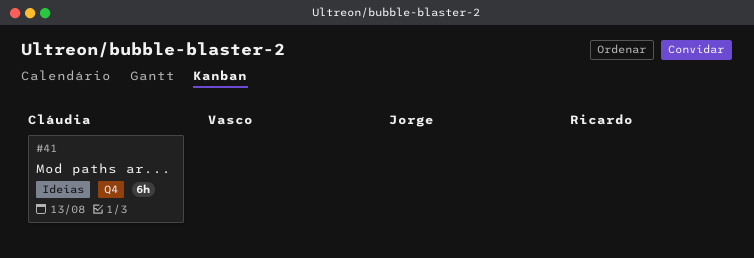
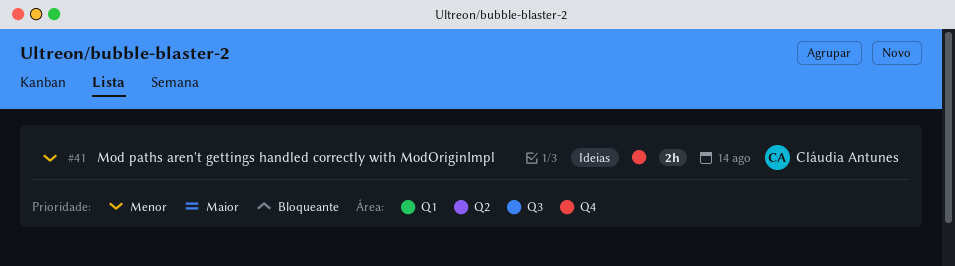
#41, estimate: 6h -> 2h
#41, due: Aug 13 -> Aug 14

